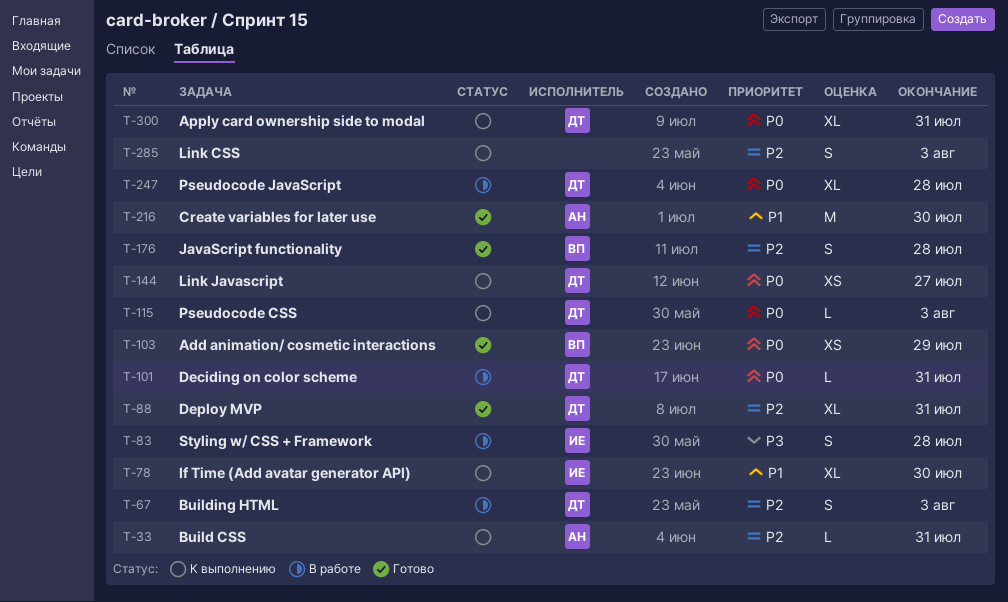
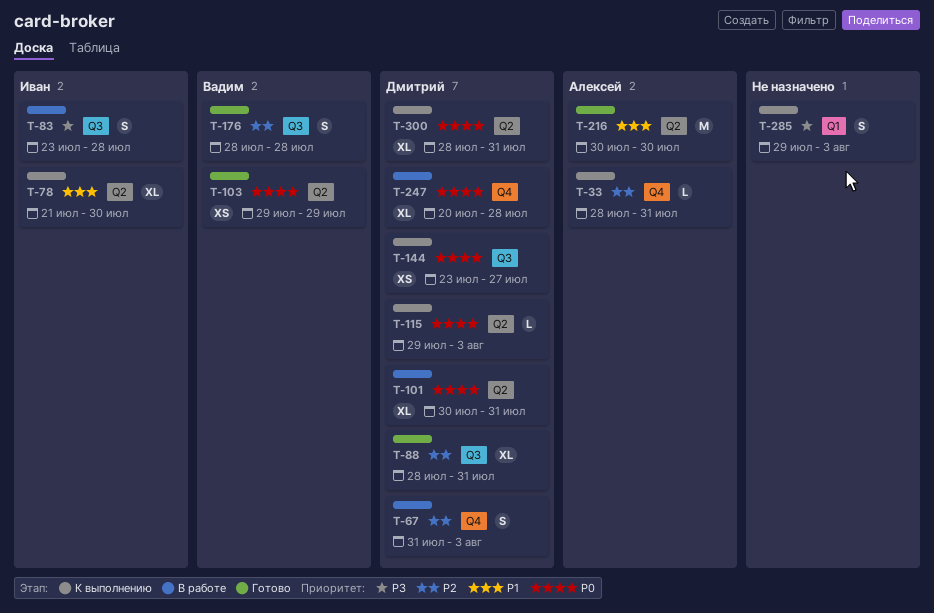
T-101, estimate: L -> XL
T-285, priority: P2 -> P3

